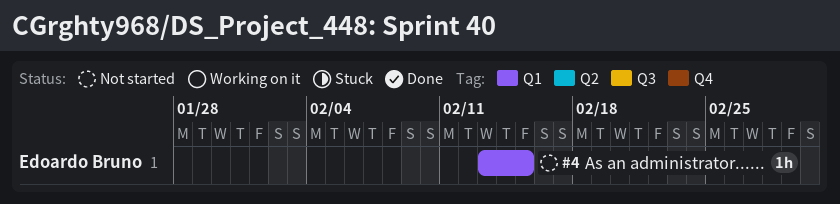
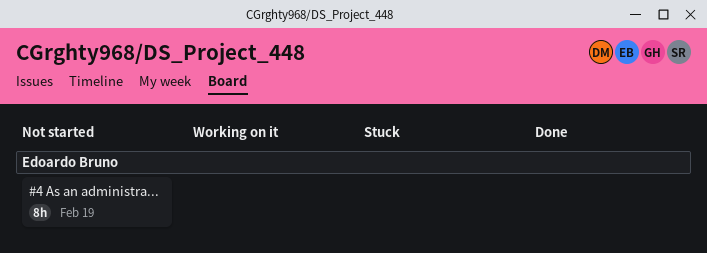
#4, estimate: 1h -> 8h
#4, due: Feb 15 -> Feb 19

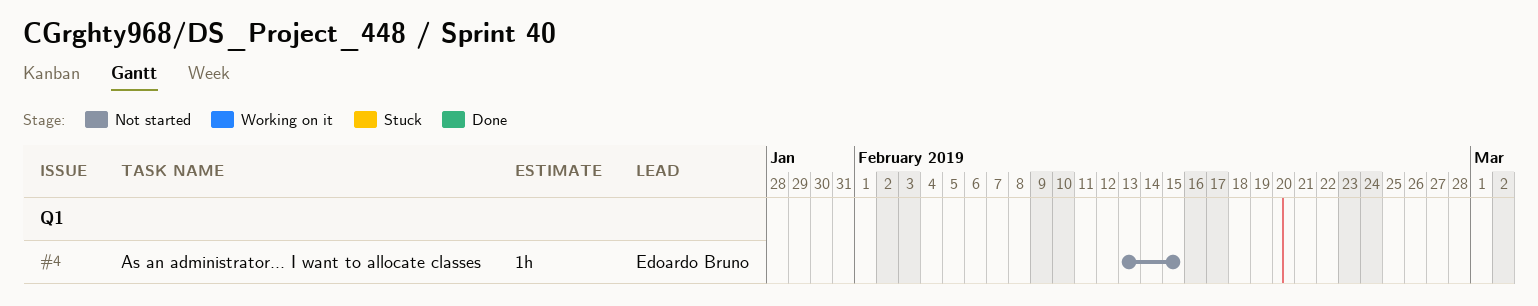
#4, estimate: 8h -> 1h
#4, due: Feb 19 -> Feb 15

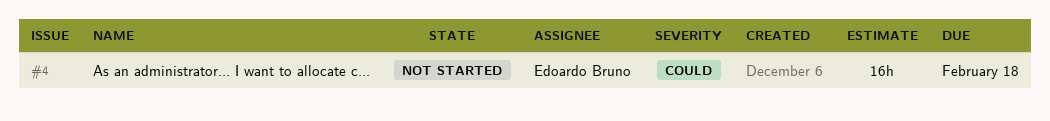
#4, estimate: 1h -> 16h
#4, due: Feb 15 -> Feb 18

